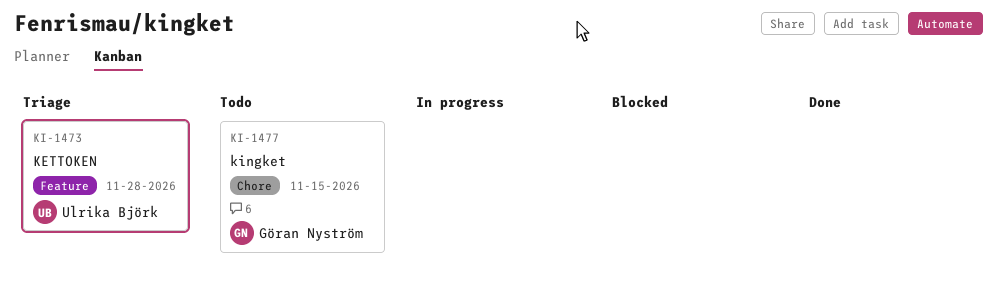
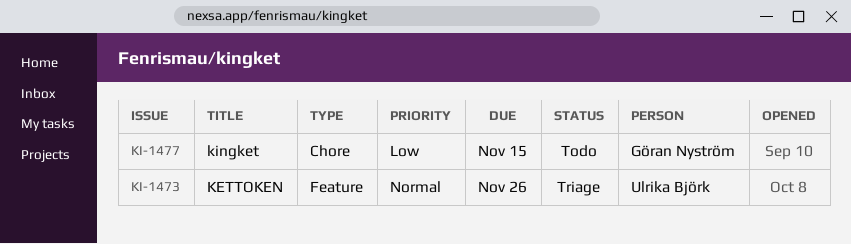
KI-1473, due: Nov 28 -> Nov 26

